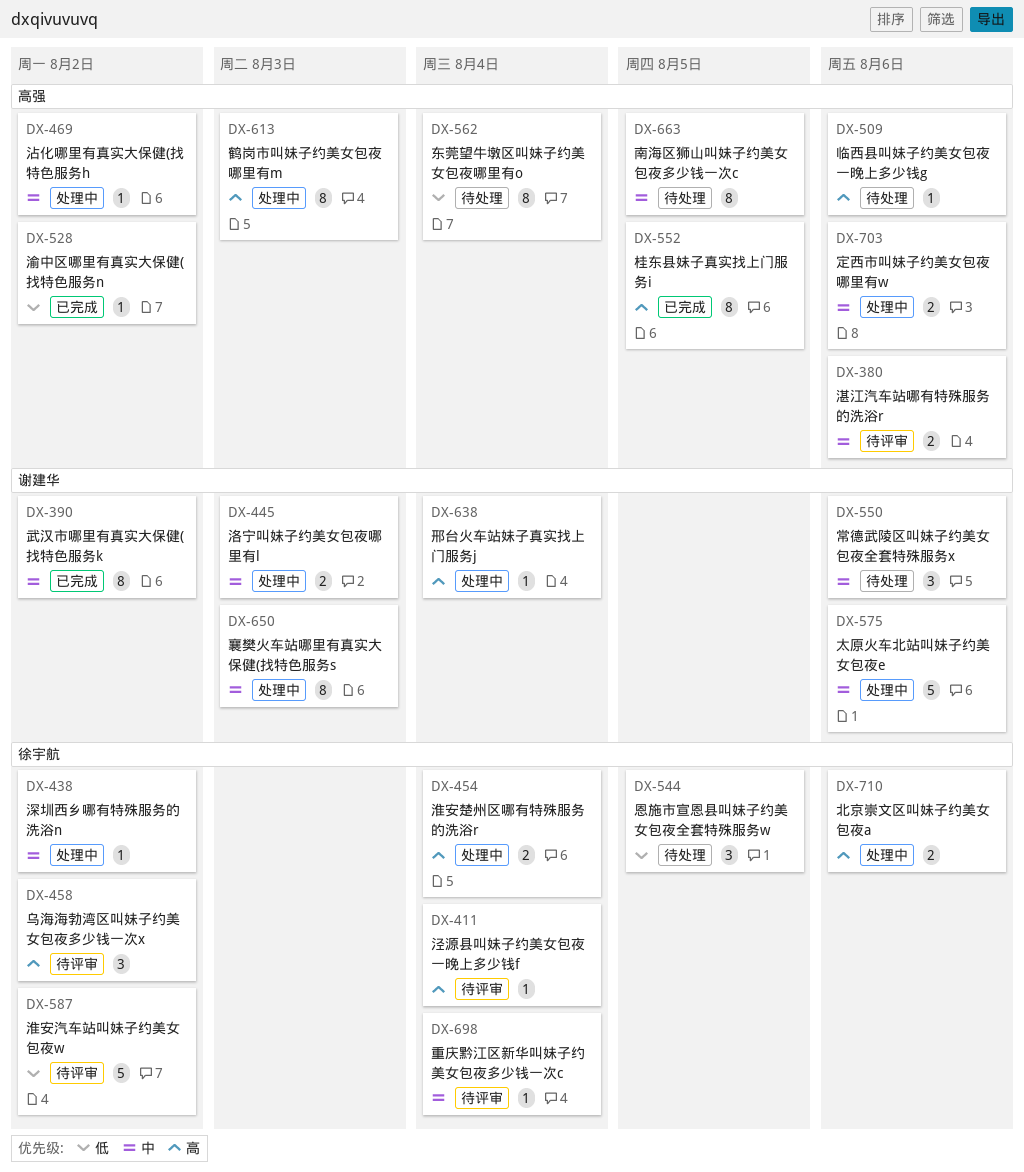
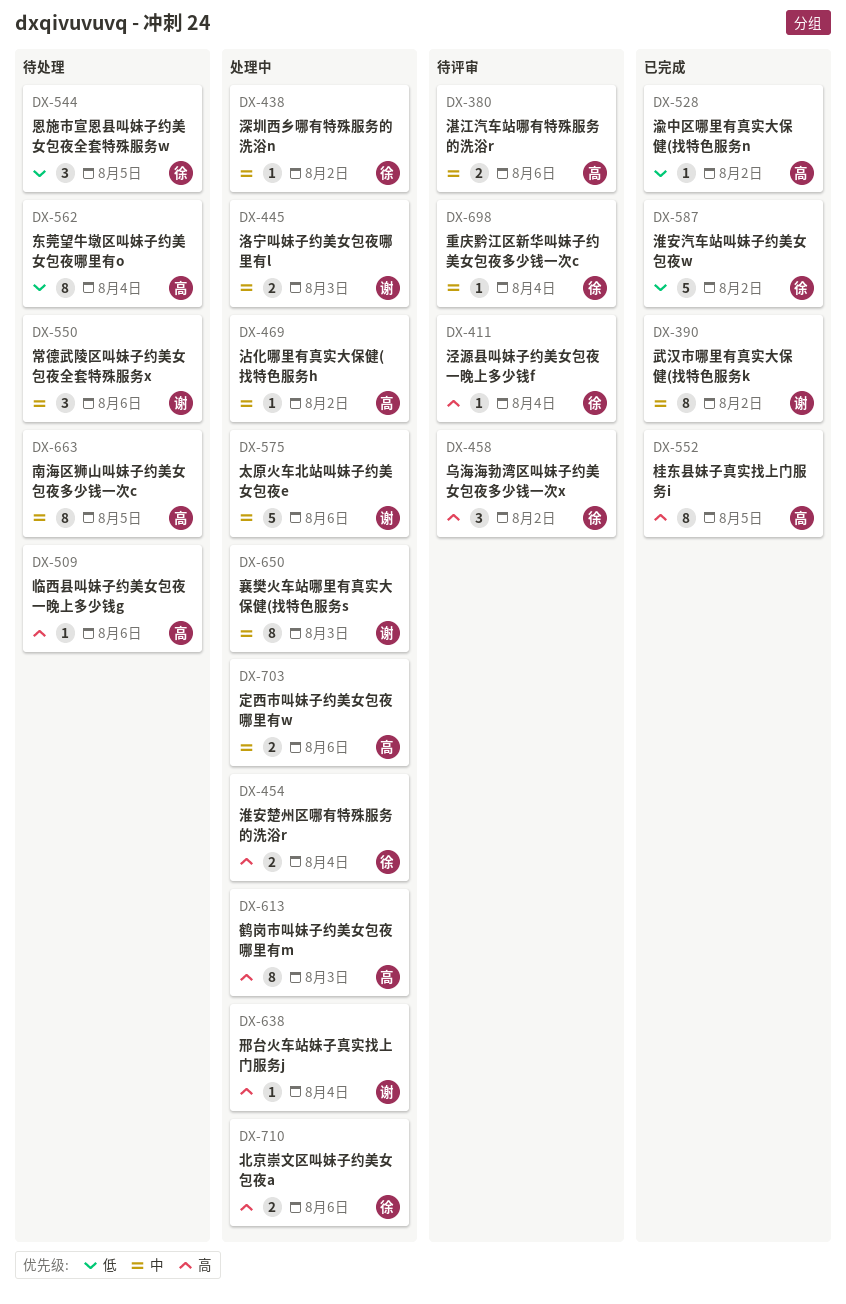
DX-587, status: 待评审 -> 已完成

